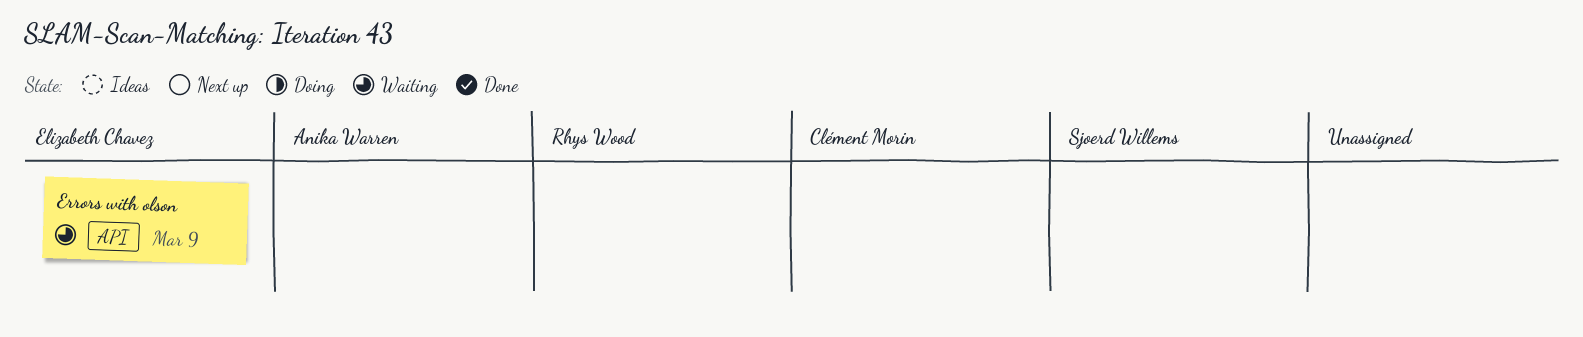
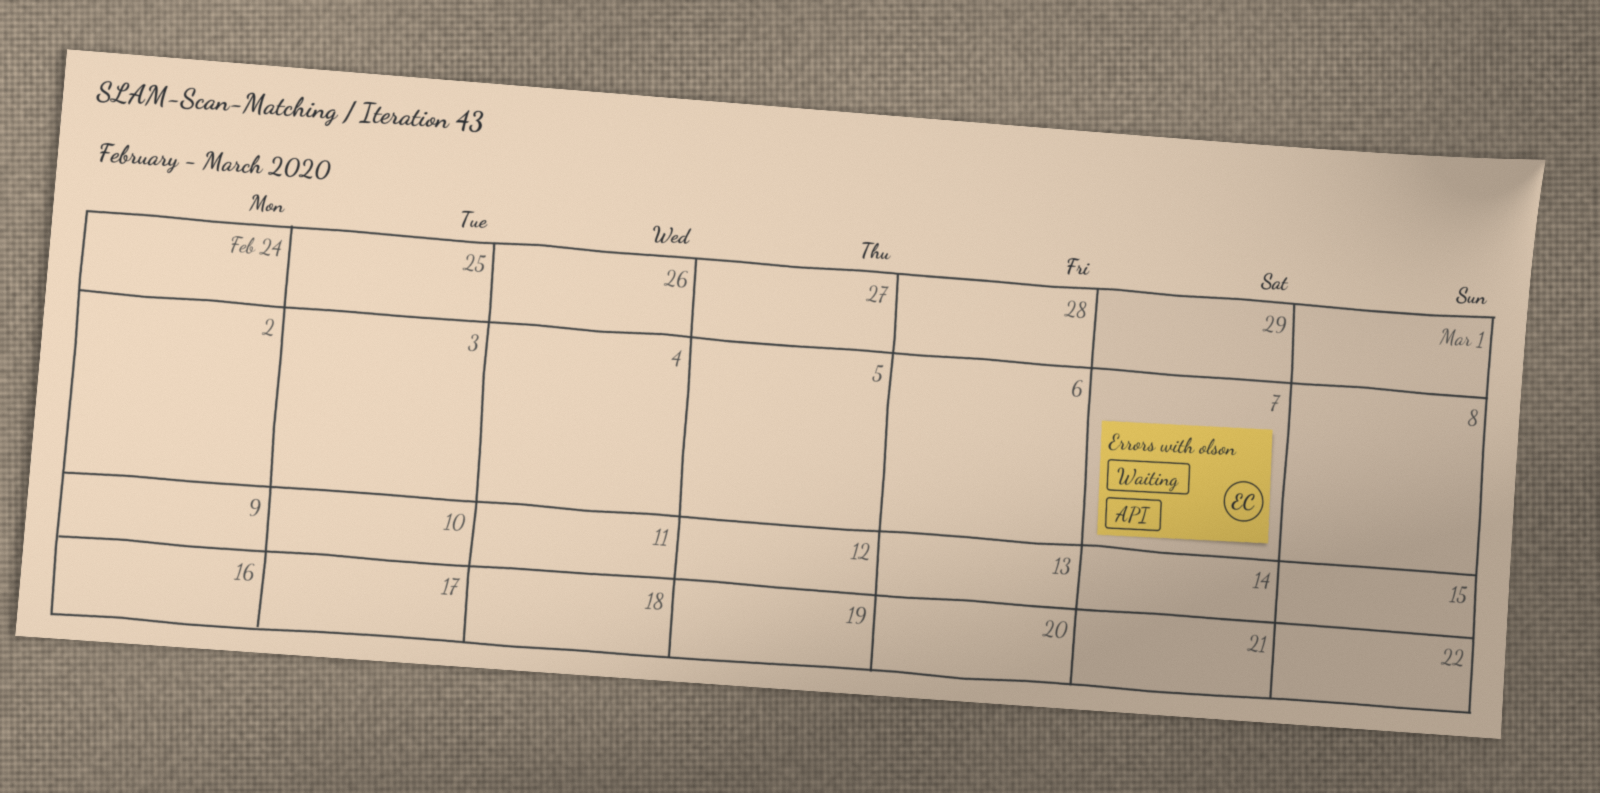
Errors with olson, due: Mar 9 -> Mar 7

